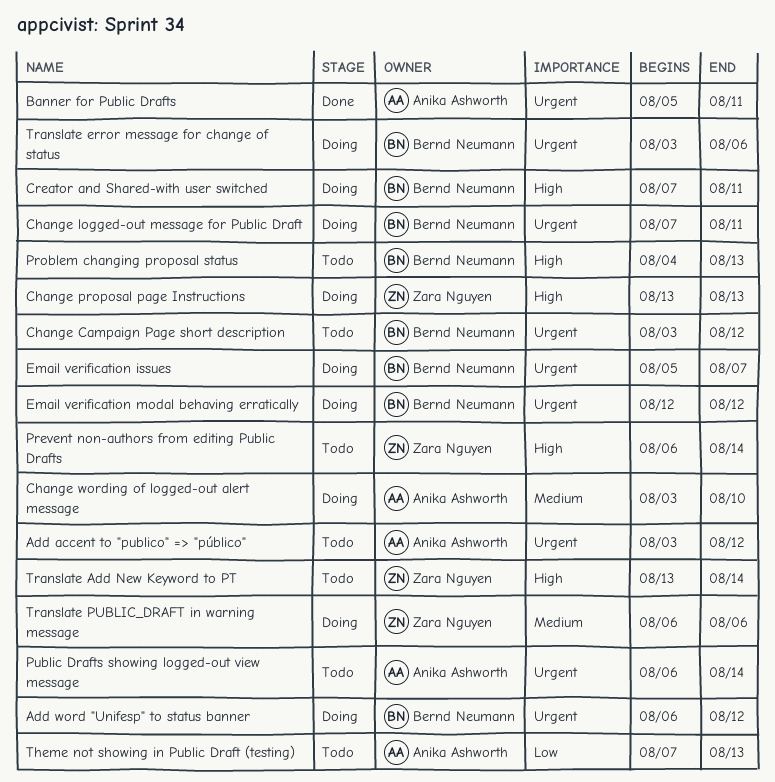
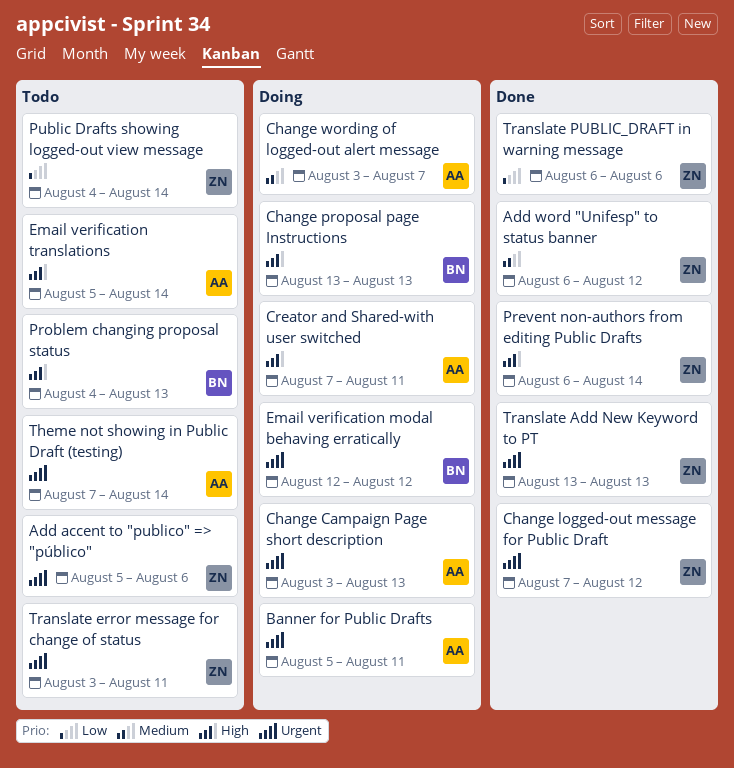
Add accent to "publico" => "público", owner: Anika Ashworth -> Zara Nguyen
Add accent to "publico" => "público", start: Aug 3 -> Aug 5
Add accent to "publico" => "público", due: Aug 12 -> Aug 6
Add word "Unifesp" to status banner, status: Doing -> Done
Add word "Unifesp" to status banner, owner: Bernd Neumann -> Zara Nguyen
Add word "Unifesp" to status banner, priority: Urgent -> Medium
Banner for Public Drafts, status: Done -> Doing
Change Campaign Page short description, status: Todo -> Doing
Change Campaign Page short description, owner: Bernd Neumann -> Anika Ashworth
Change Campaign Page short description, due: Aug 12 -> Aug 13
Change logged-out message for Public Draft, status: Doing -> Done
Change logged-out message for Public Draft, owner: Bernd Neumann -> Zara Nguyen
Change logged-out message for Public Draft, due: Aug 11 -> Aug 12
Change proposal page Instructions, owner: Zara Nguyen -> Bernd Neumann
Change wording of logged-out alert message, due: Aug 10 -> Aug 7
Creator and Shared-with user switched, owner: Bernd Neumann -> Anika Ashworth
Email verification issues: present -> none
Email verification translations: none -> present
Prevent non-authors from editing Public Drafts, status: Todo -> Done
Public Drafts showing logged-out view message, owner: Anika Ashworth -> Zara Nguyen
Public Drafts showing logged-out view message, priority: Urgent -> Low
Public Drafts showing logged-out view message, start: Aug 6 -> Aug 4
Theme not showing in Public Draft (testing), priority: Low -> Urgent
Theme not showing in Public Draft (testing), due: Aug 13 -> Aug 14
Translate Add New Keyword to PT, status: Todo -> Done
Translate Add New Keyword to PT, priority: High -> Urgent
Translate Add New Keyword to PT, due: Aug 14 -> Aug 13
Translate error message for change of status, status: Doing -> Todo
Translate error message for change of status, owner: Bernd Neumann -> Zara Nguyen
Translate error message for change of status, due: Aug 6 -> Aug 11
Translate PUBLIC_DRAFT in warning message, status: Doing -> Done
Translate PUBLIC_DRAFT in warning message, priority: Medium -> Low

